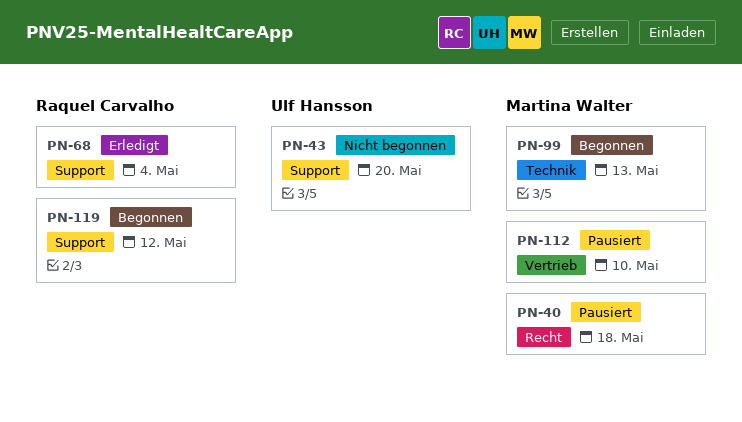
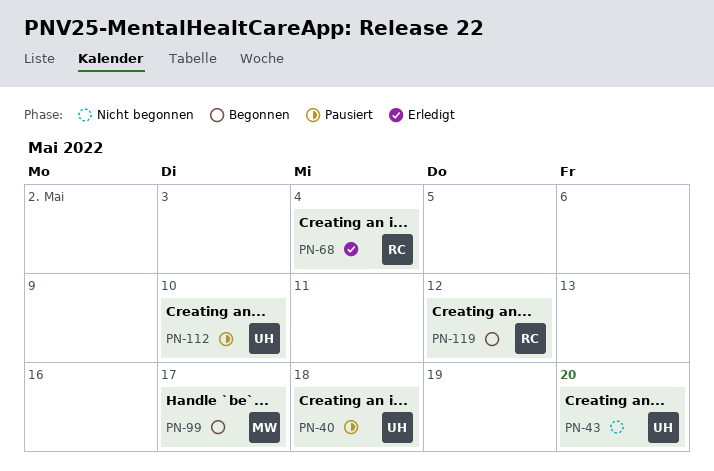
PN-40, owner: Martina Walter -> Ulf Hansson
PN-99, due: May 13 -> May 17
PN-112, owner: Martina Walter -> Ulf Hansson

